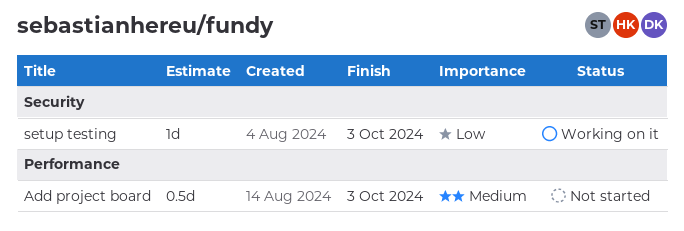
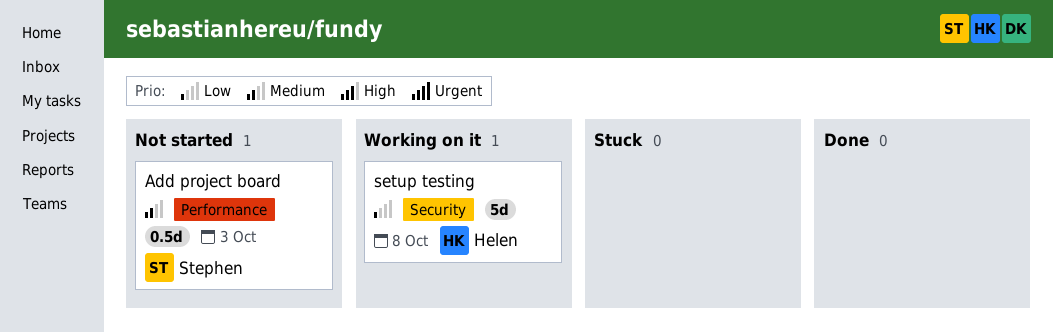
setup testing, estimate: 1d -> 5d
setup testing, due: Oct 3 -> Oct 8

